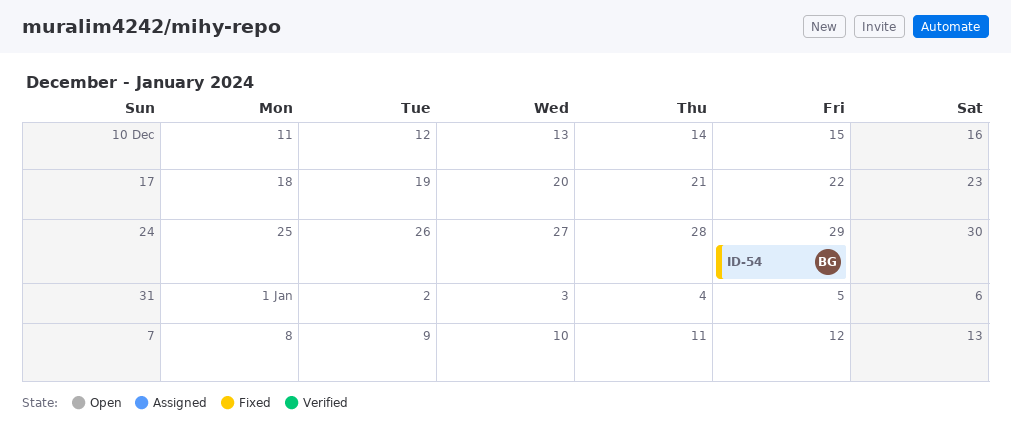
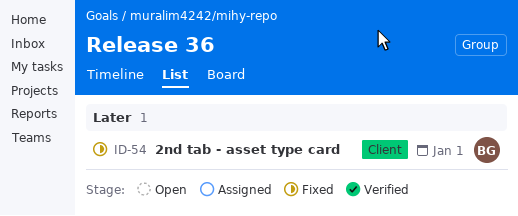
ID-54, due: Dec 29 -> Jan 1

